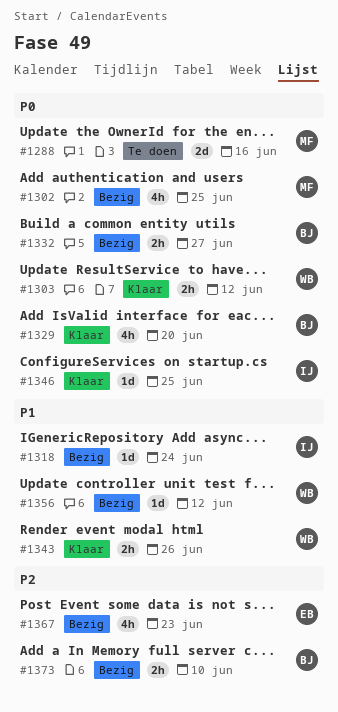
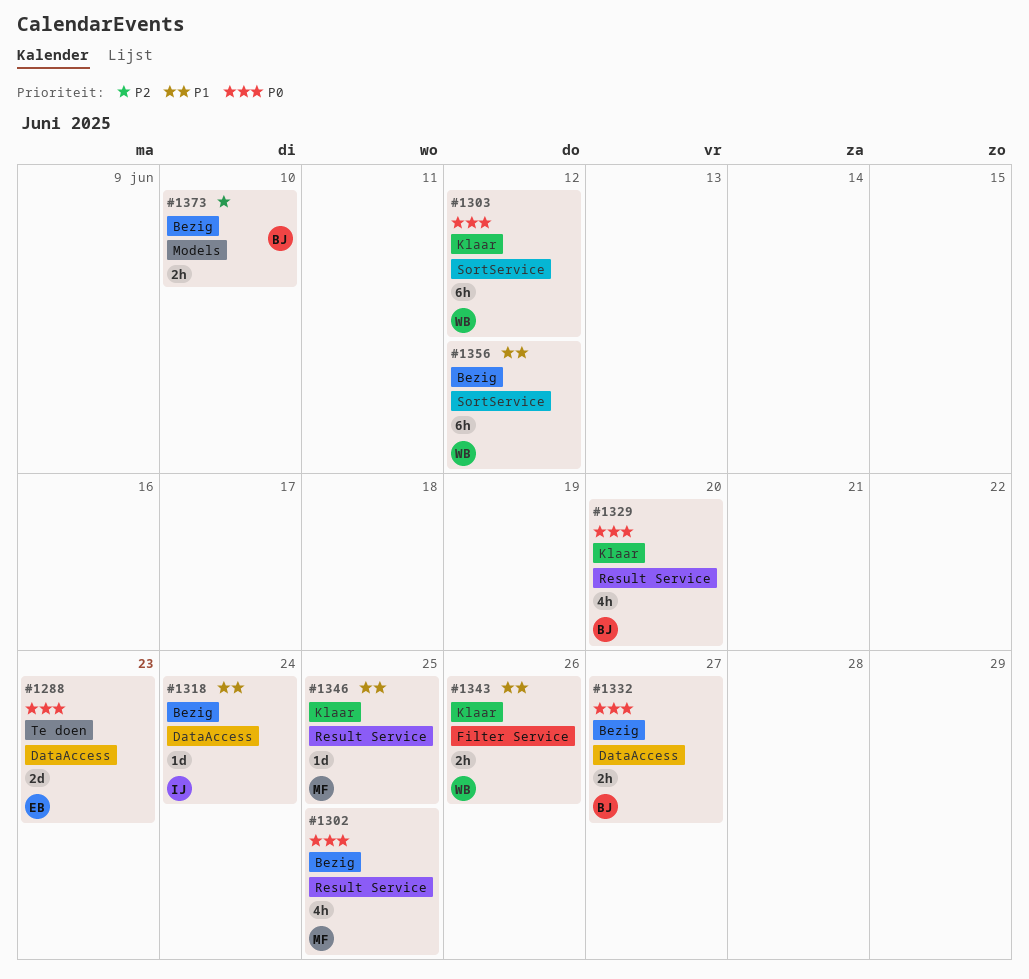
#1288, owner: MF -> EB
#1288, due: Jun 16 -> Jun 23
#1303, estimate: 2h -> 6h
#1346, owner: IJ -> MF
#1346, priority: P0 -> P1
#1356, estimate: 1d -> 6h
#1367: present -> none

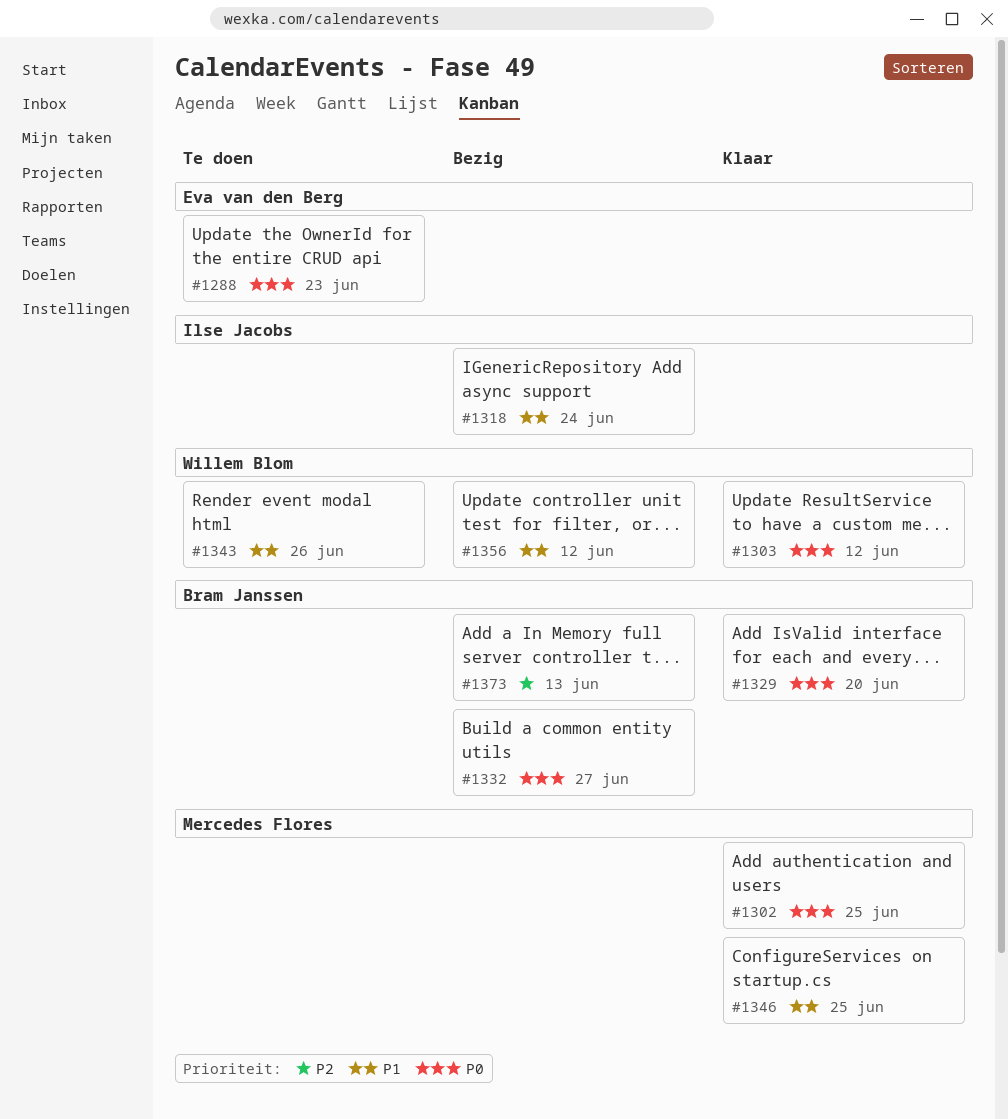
#1302, status: Bezig -> Klaar
#1343, status: Klaar -> Te doen
#1373, due: Jun 10 -> Jun 13

